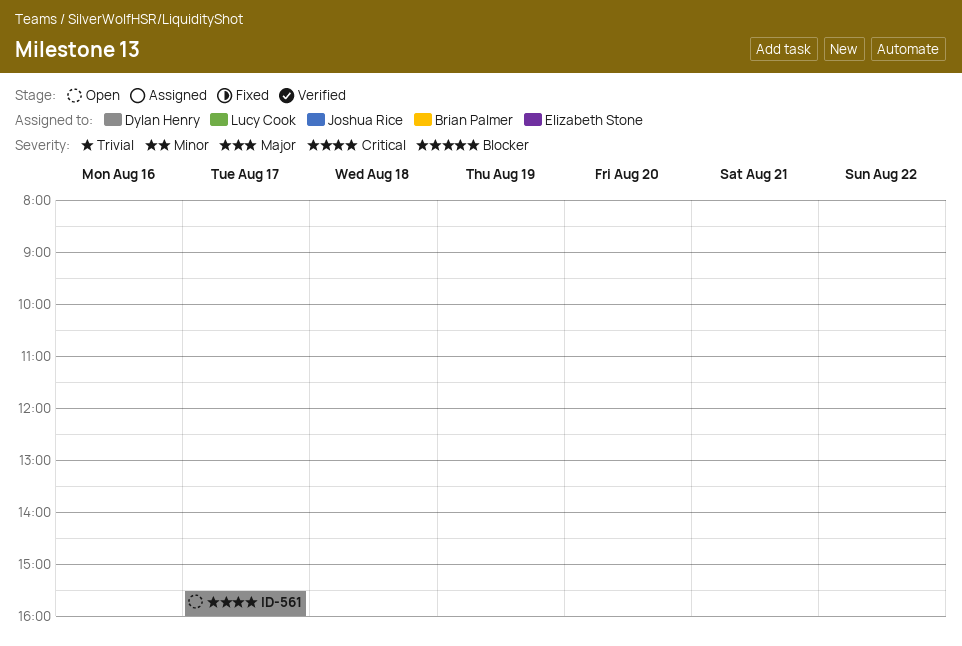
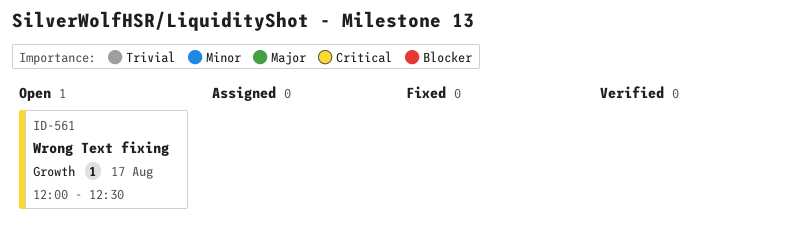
ID-561, begins: 15:30 -> 12:00
ID-561, ends: 16:00 -> 12:30

